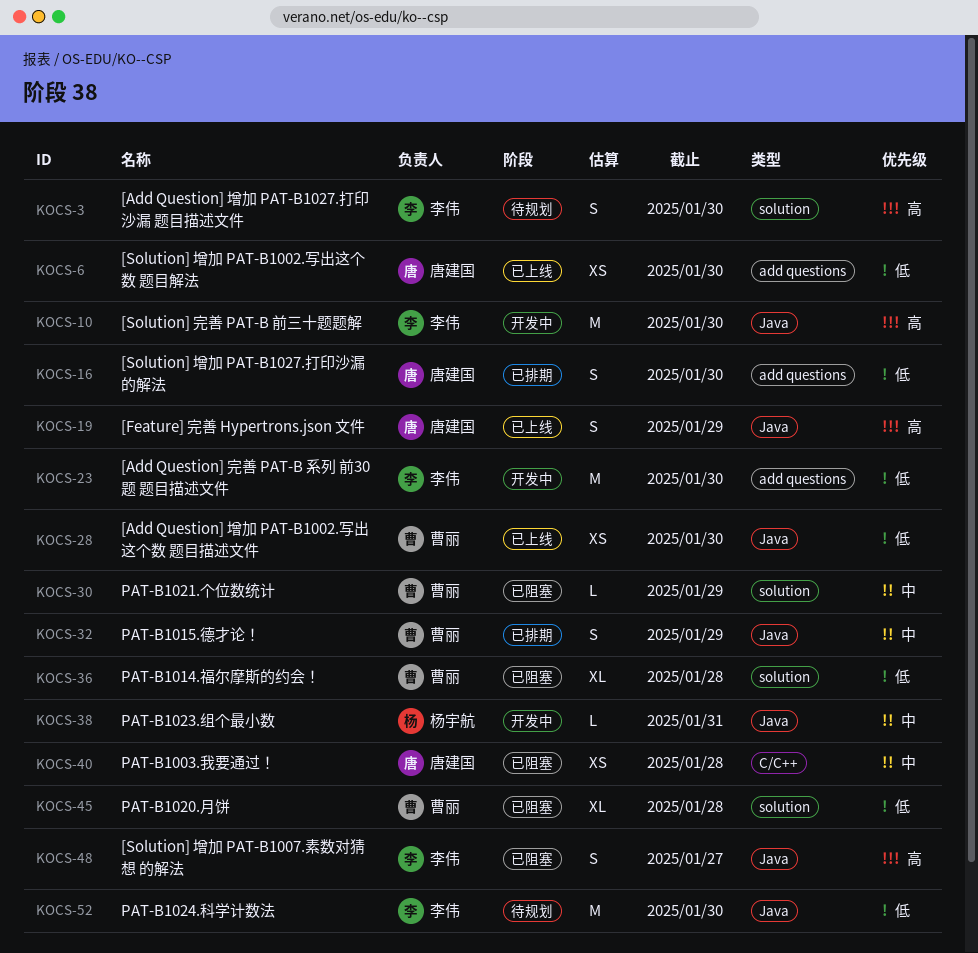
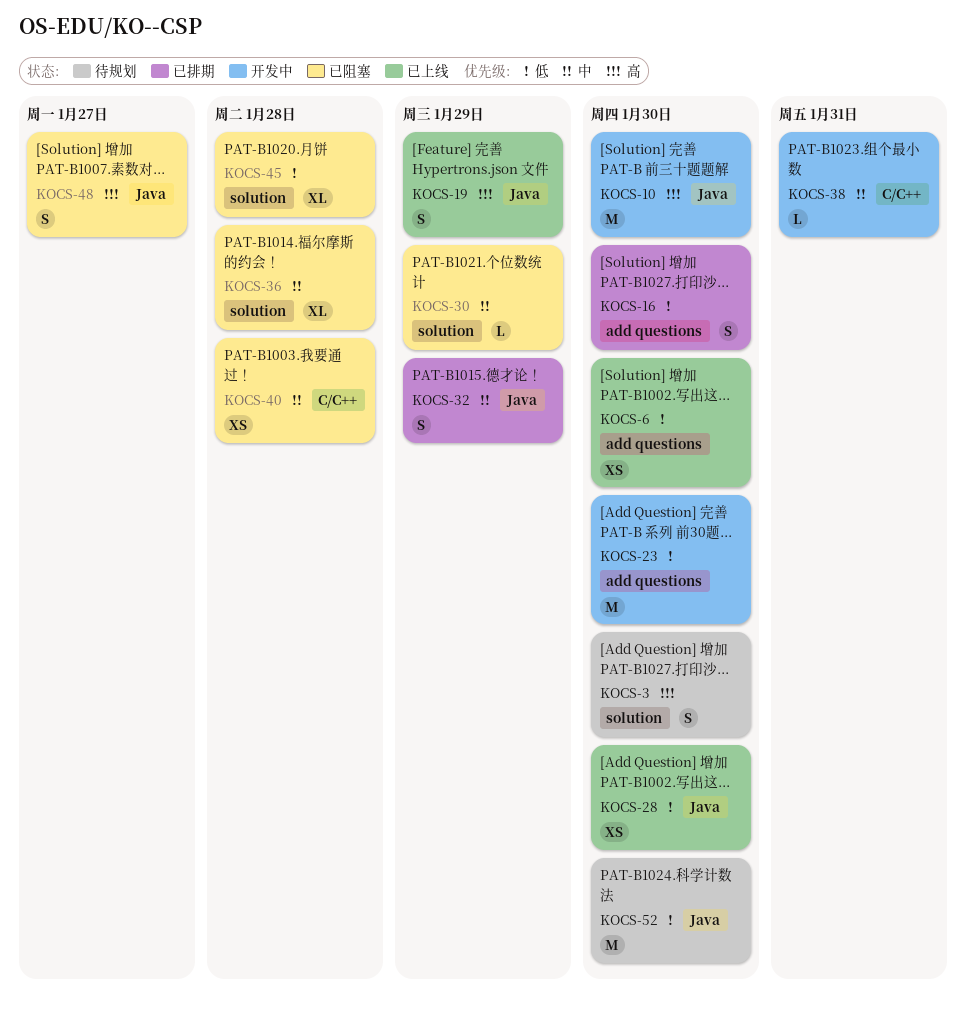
KOCS-36, priority: 低 -> 中
KOCS-38, label: Java -> C/C++

